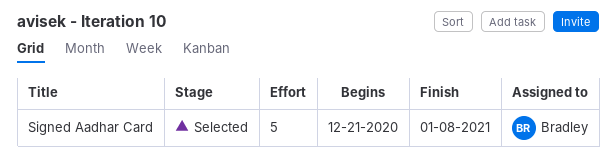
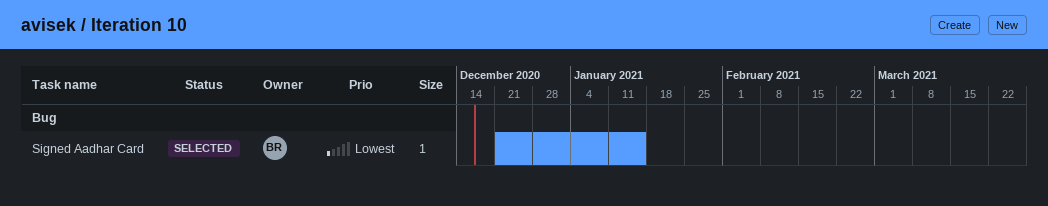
Signed Aadhar Card, estimate: 5 -> 1
Signed Aadhar Card, due: Jan 8 -> Jan 15

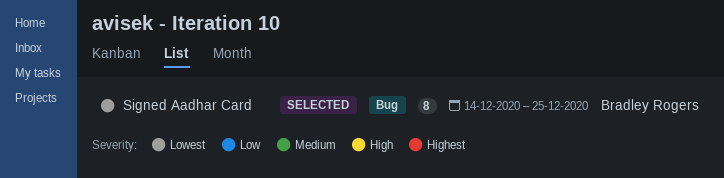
Signed Aadhar Card, estimate: 1 -> 8
Signed Aadhar Card, start: Dec 21 -> Dec 14
Signed Aadhar Card, due: Jan 15 -> Dec 25

